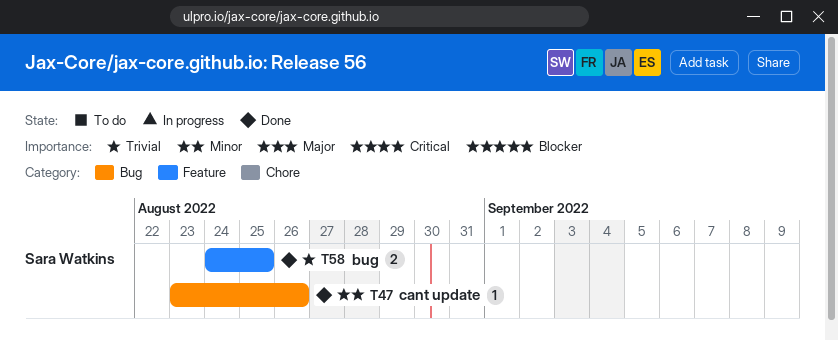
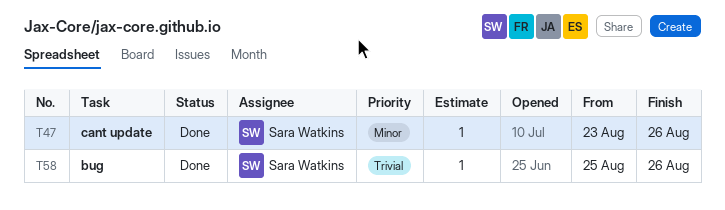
T58, estimate: 2 -> 1
T58, start: Aug 24 -> Aug 25
T58, due: Aug 25 -> Aug 26

